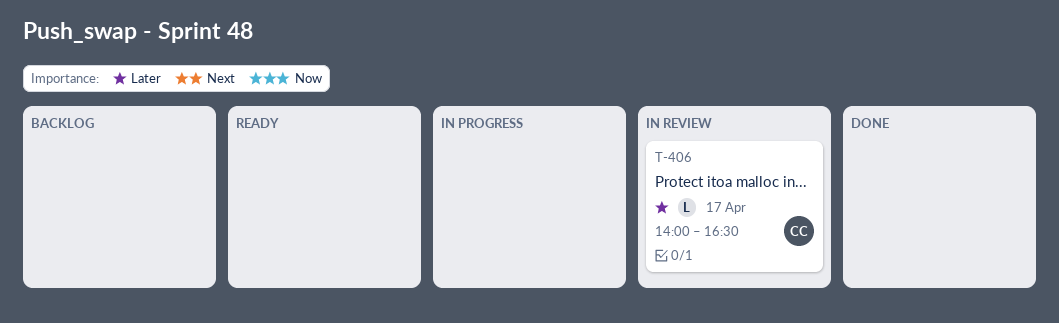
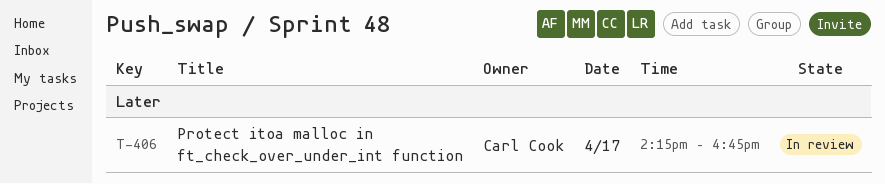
T-406, begins: 14:00 -> 14:15
T-406, ends: 16:30 -> 16:45

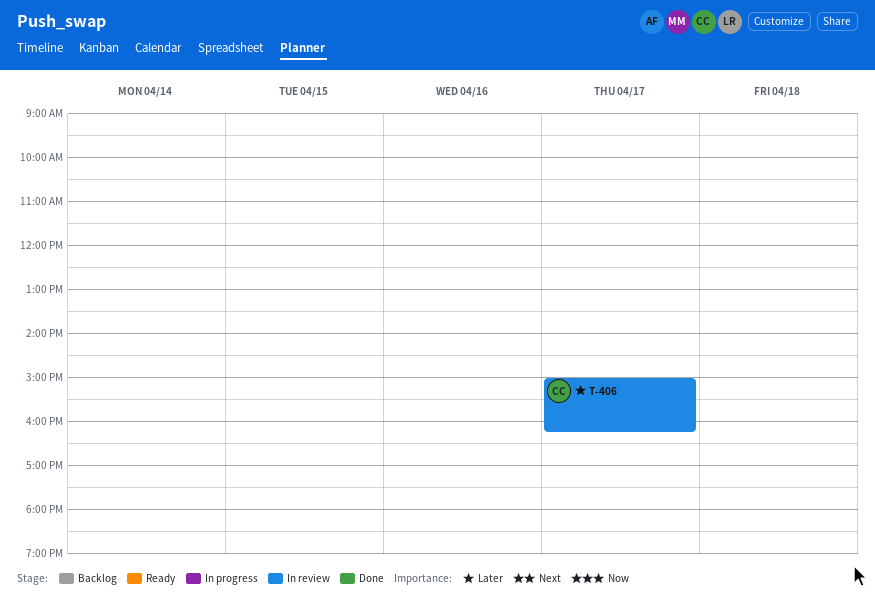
T-406, begins: 14:15 -> 15:00
T-406, ends: 16:45 -> 16:15

